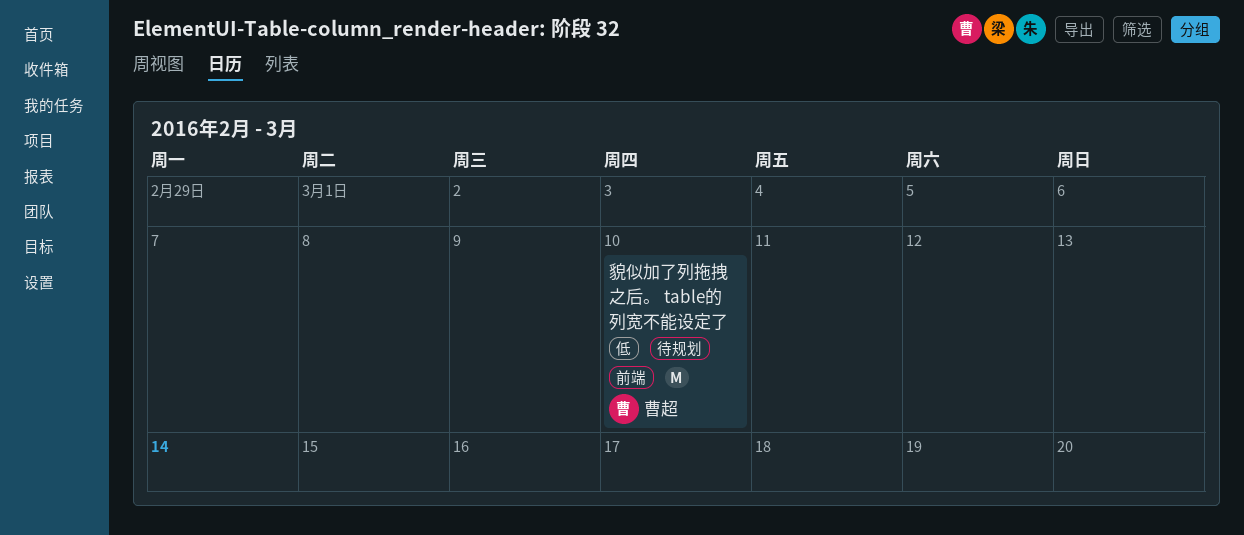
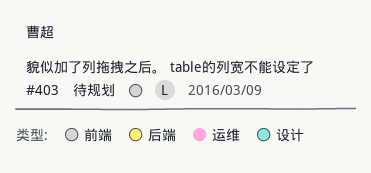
貌似加了列拖拽之后。 table的列宽不能设定了, estimate: M -> L
貌似加了列拖拽之后。 table的列宽不能设定了, due: Mar 10 -> Mar 9

